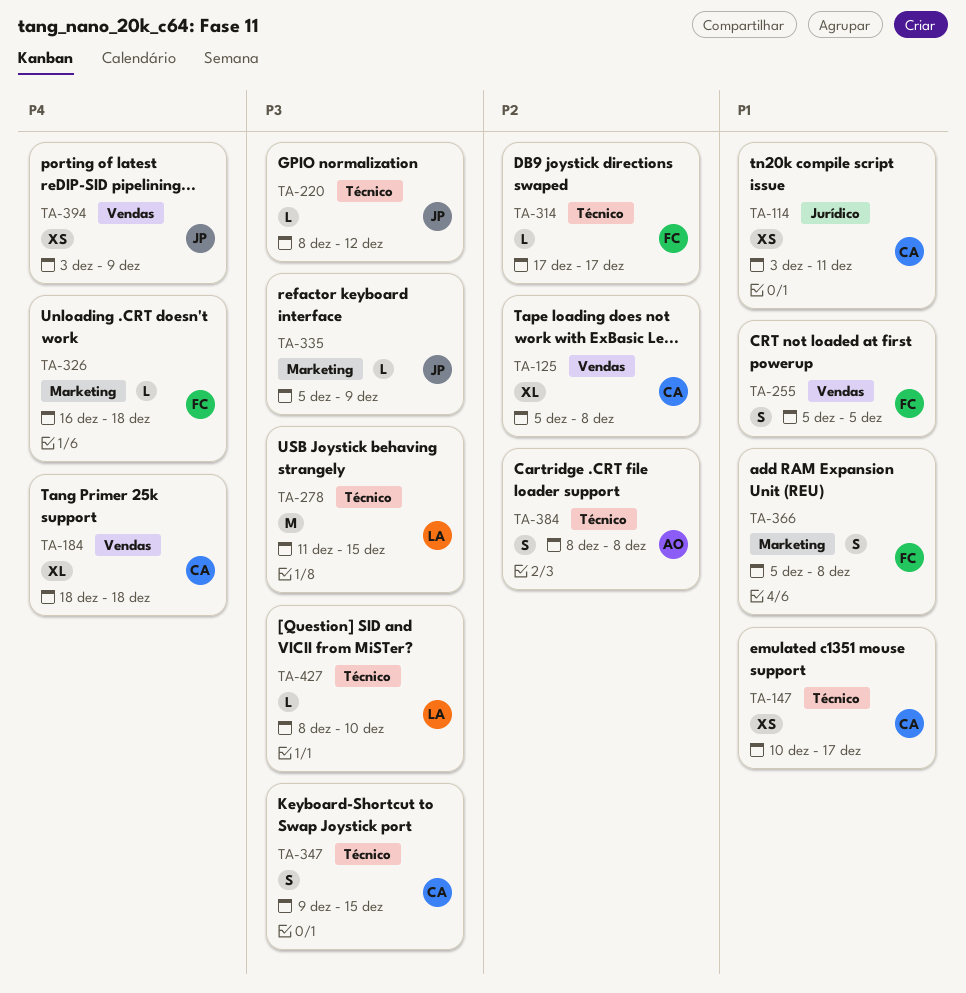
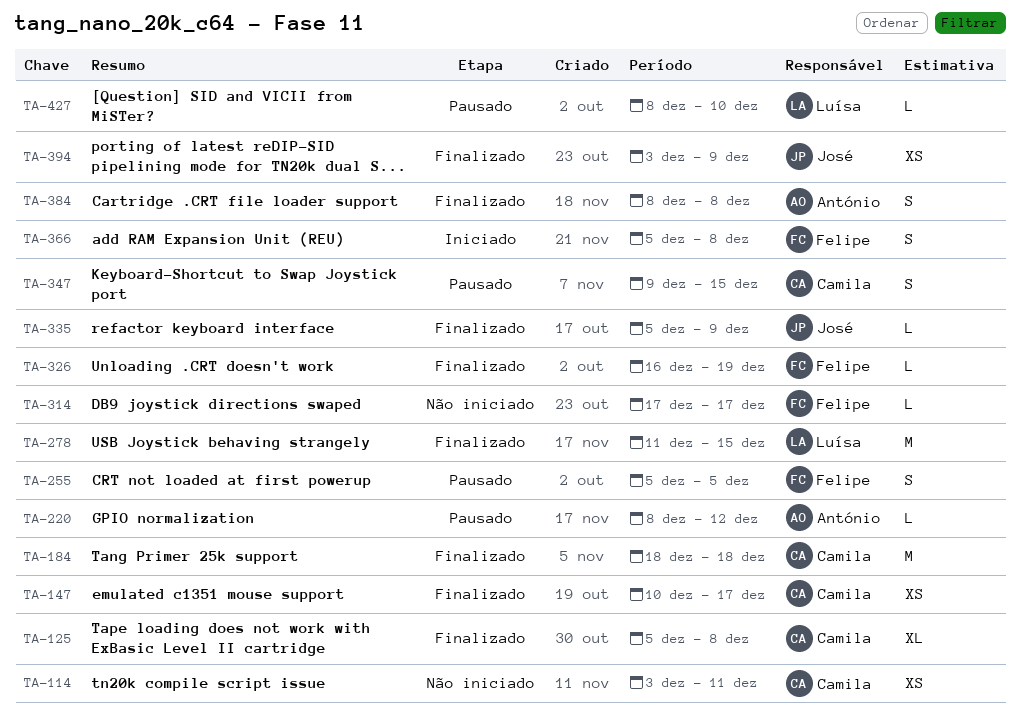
TA-184, estimate: XL -> M
TA-220, owner: José -> António
TA-326, due: Dec 18 -> Dec 19

